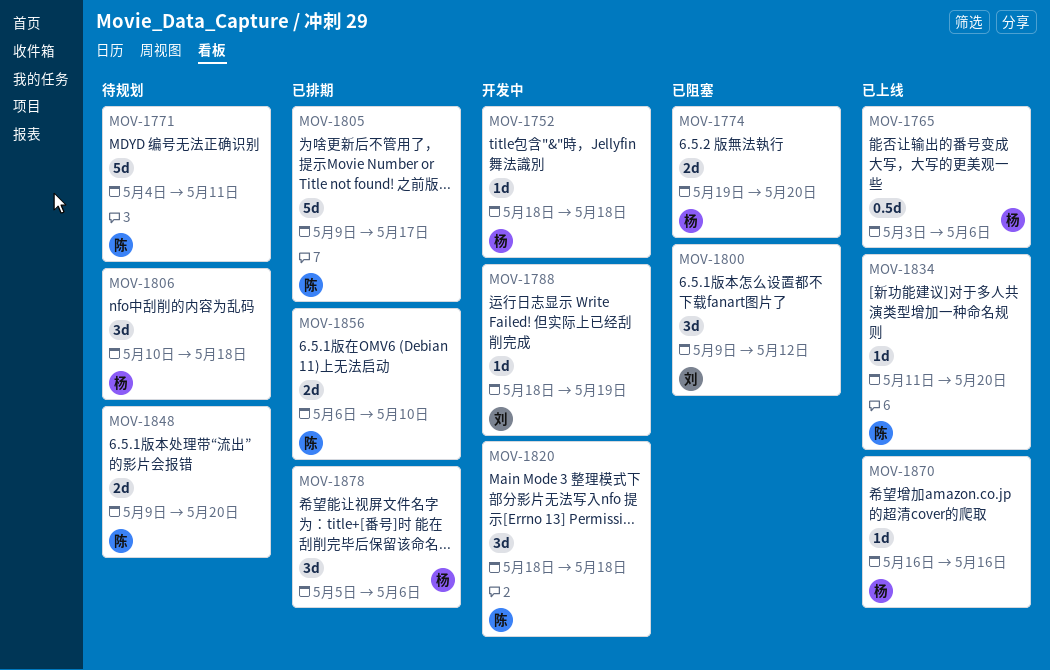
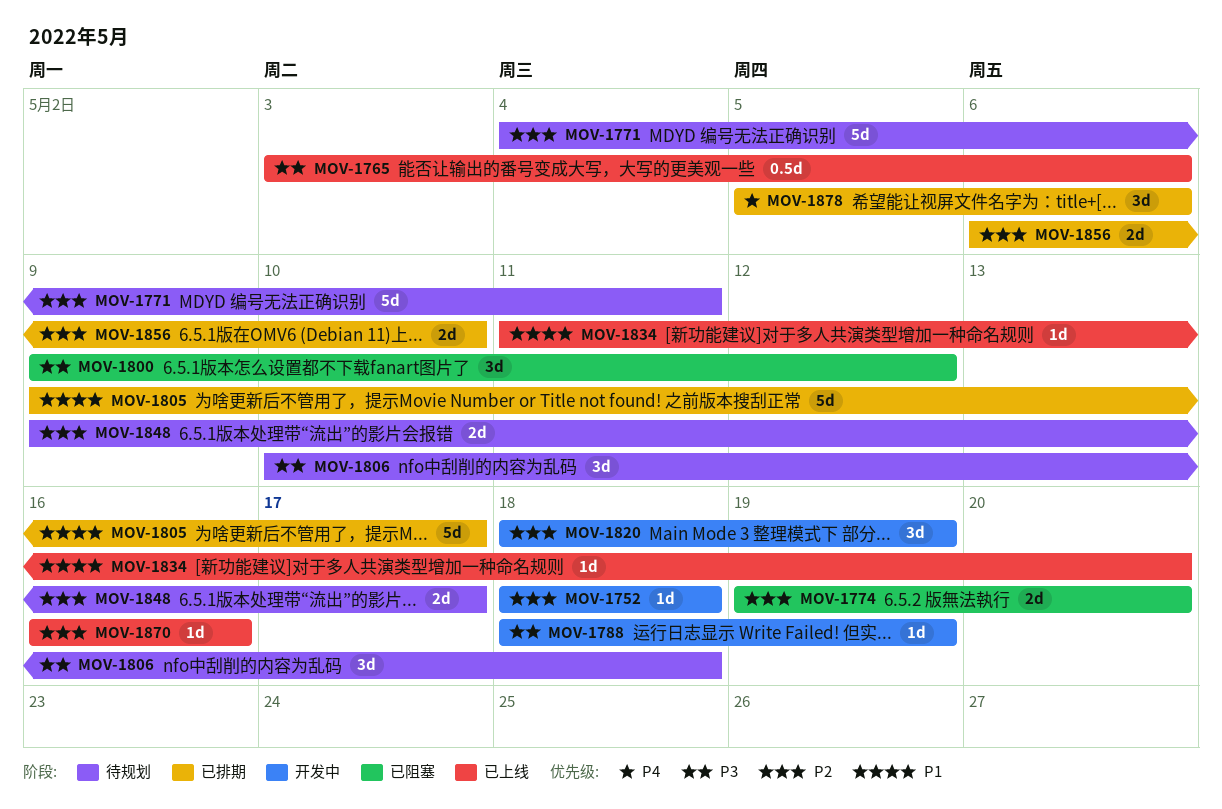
MOV-1820, due: May 18 -> May 19
MOV-1848, due: May 20 -> May 17

